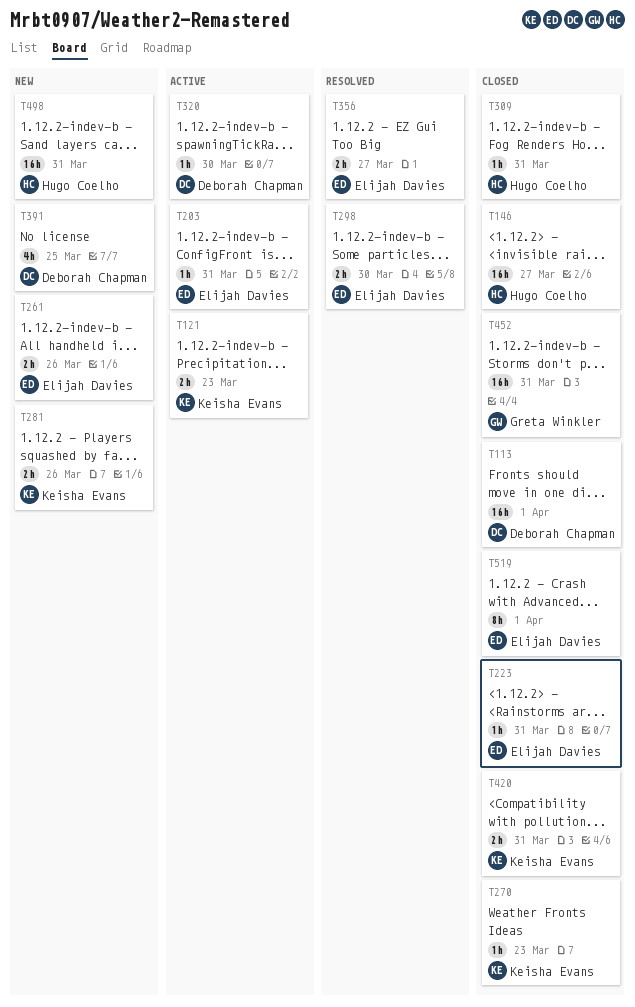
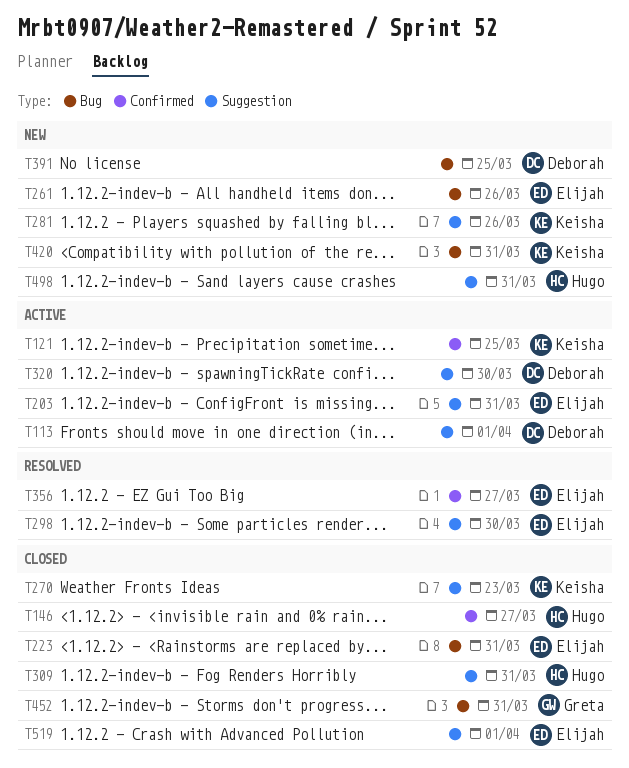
T113, status: Closed -> Active
T121, due: Mar 23 -> Mar 25
T420, status: Closed -> New

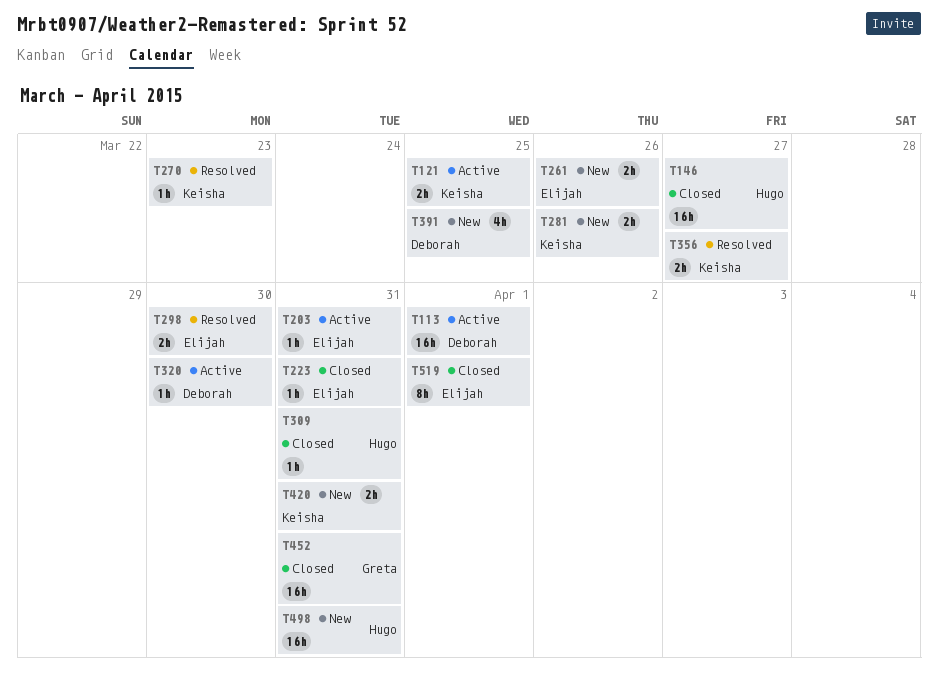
T270, status: Closed -> Resolved
T356, owner: Elijah -> Keisha

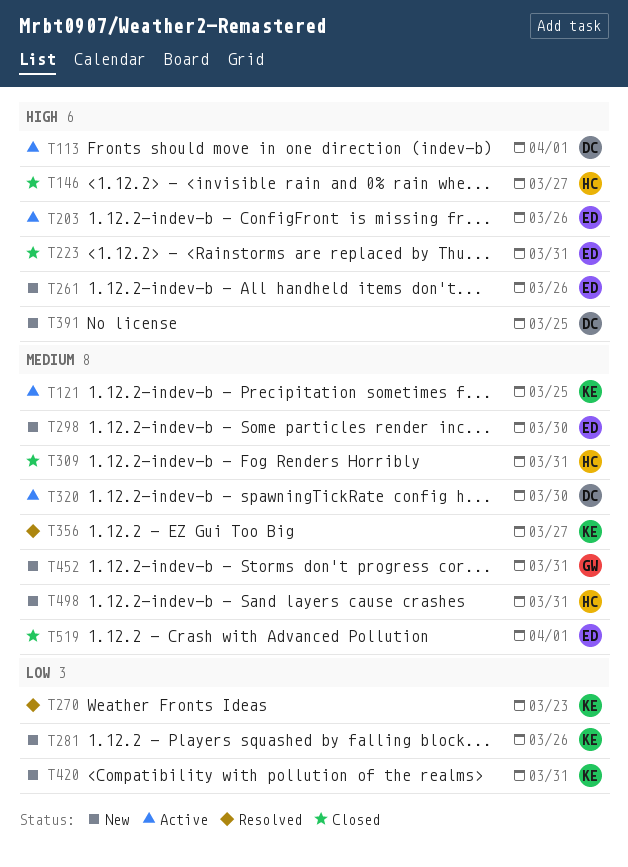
T203, due: Mar 31 -> Mar 26
T298, status: Resolved -> New
T452, status: Closed -> New

